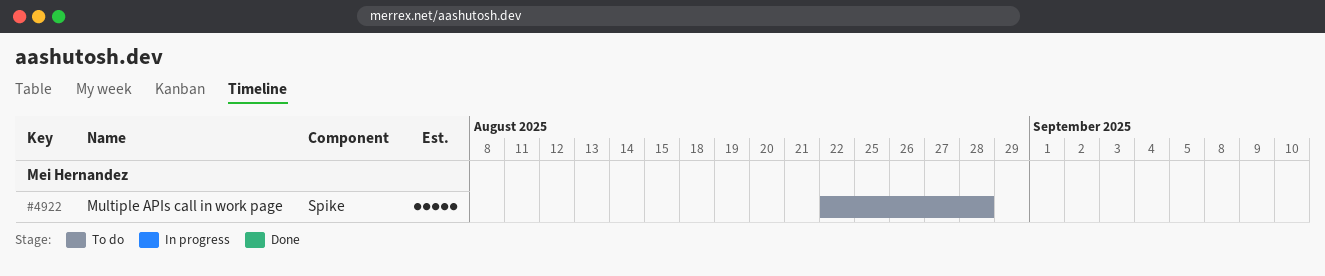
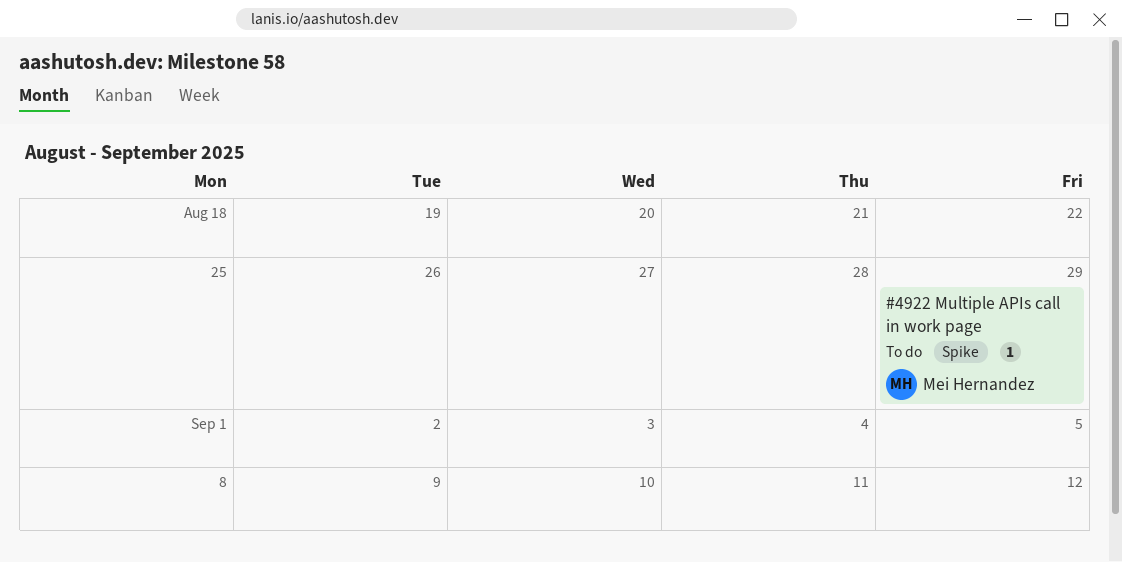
#4922, estimate: 5 -> 1
#4922, due: Aug 28 -> Aug 29

